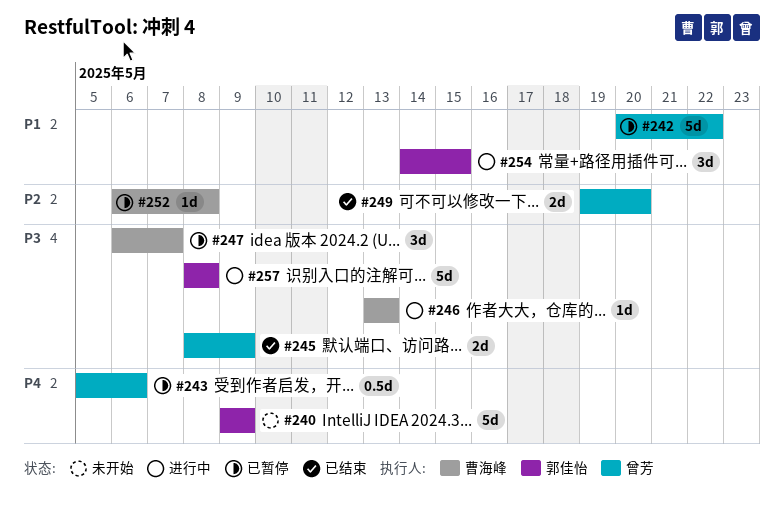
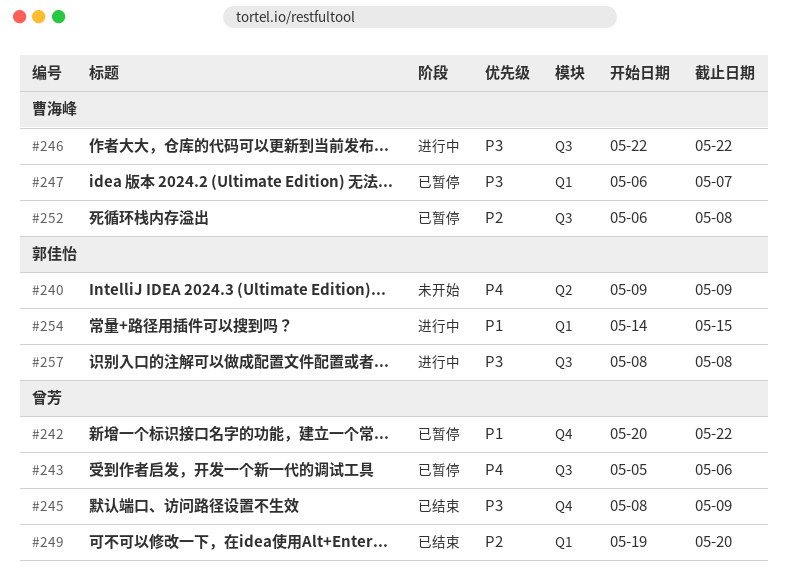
#246, start: May 13 -> May 22
#246, due: May 13 -> May 22

